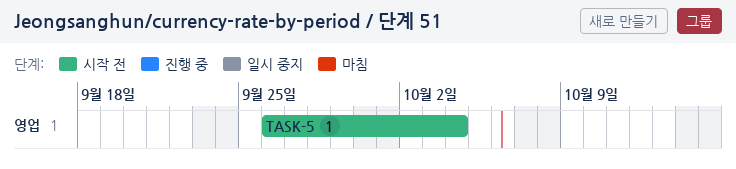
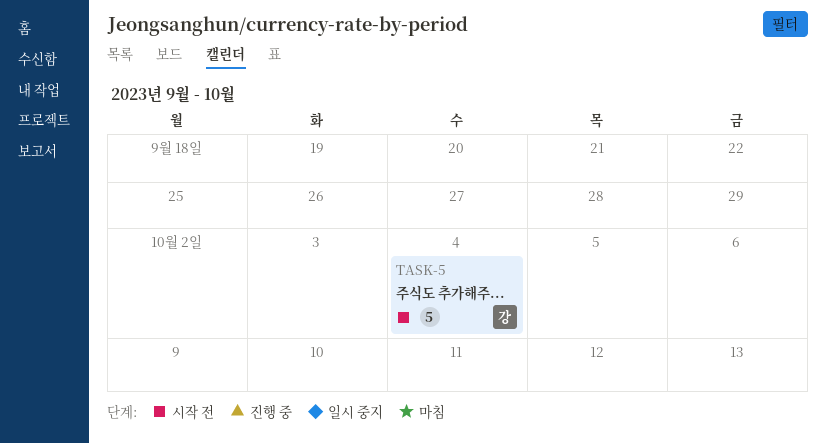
TASK-5, estimate: 1 -> 5

